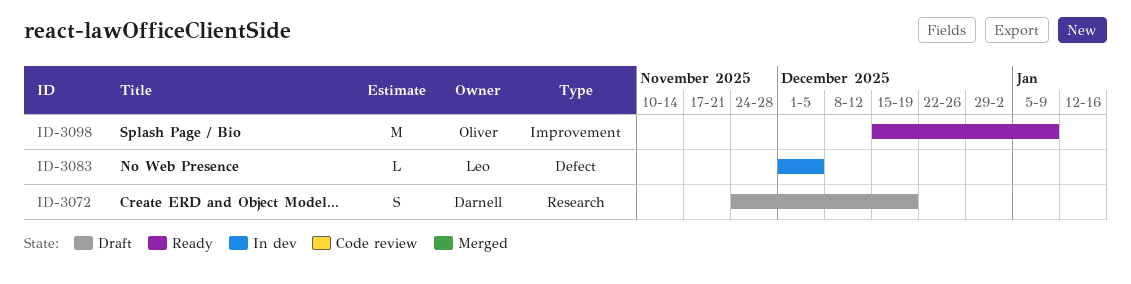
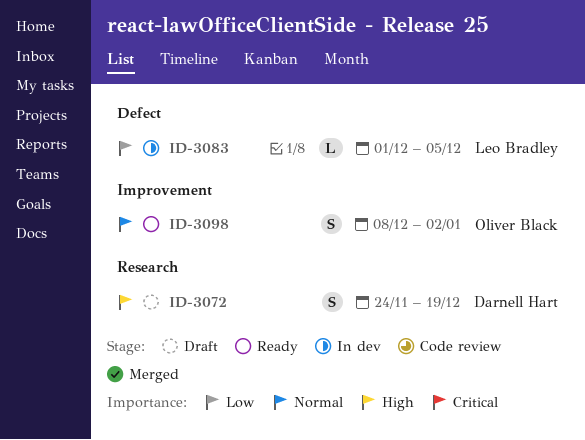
ID-3098, estimate: M -> S
ID-3098, start: Dec 15 -> Dec 8
ID-3098, due: Jan 9 -> Jan 2

